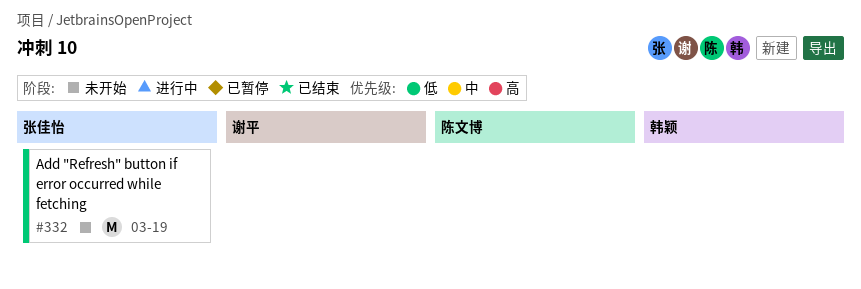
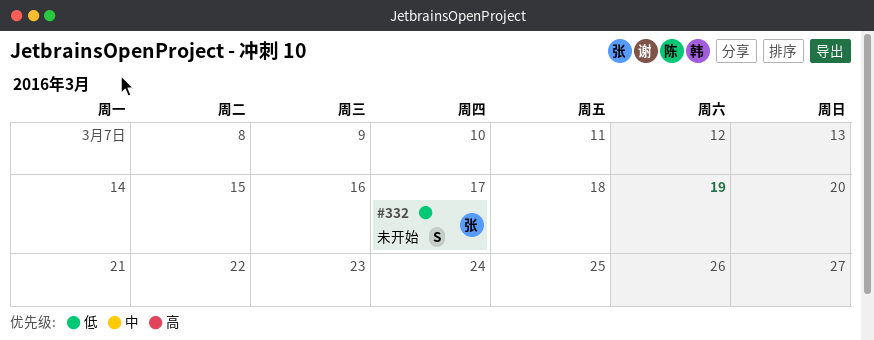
#332, estimate: M -> S
#332, due: Mar 19 -> Mar 17

